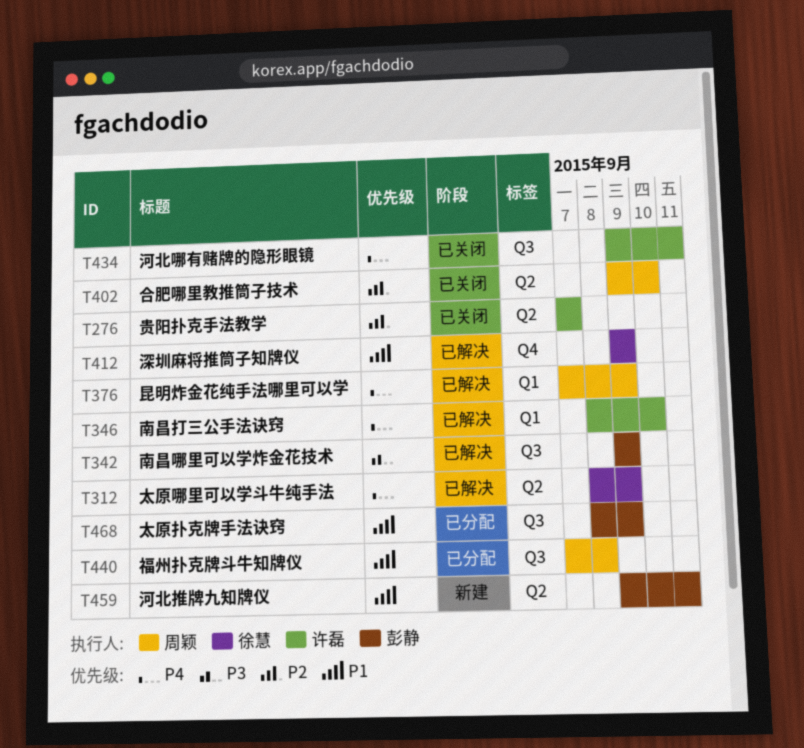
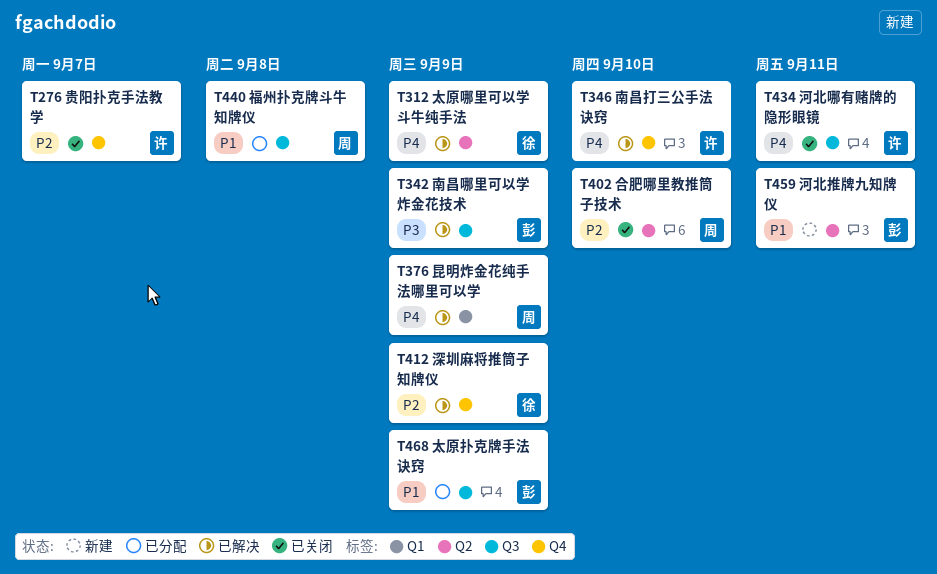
T276, label: Q2 -> Q4
T346, label: Q1 -> Q4
T412, priority: P1 -> P2

